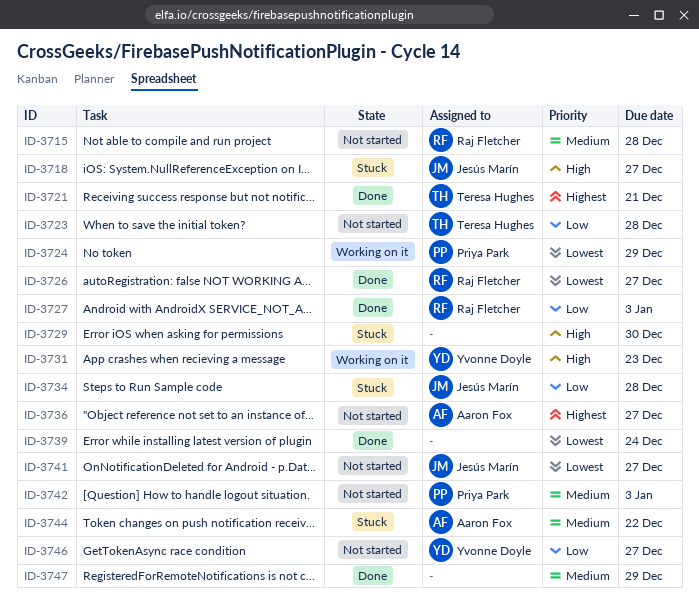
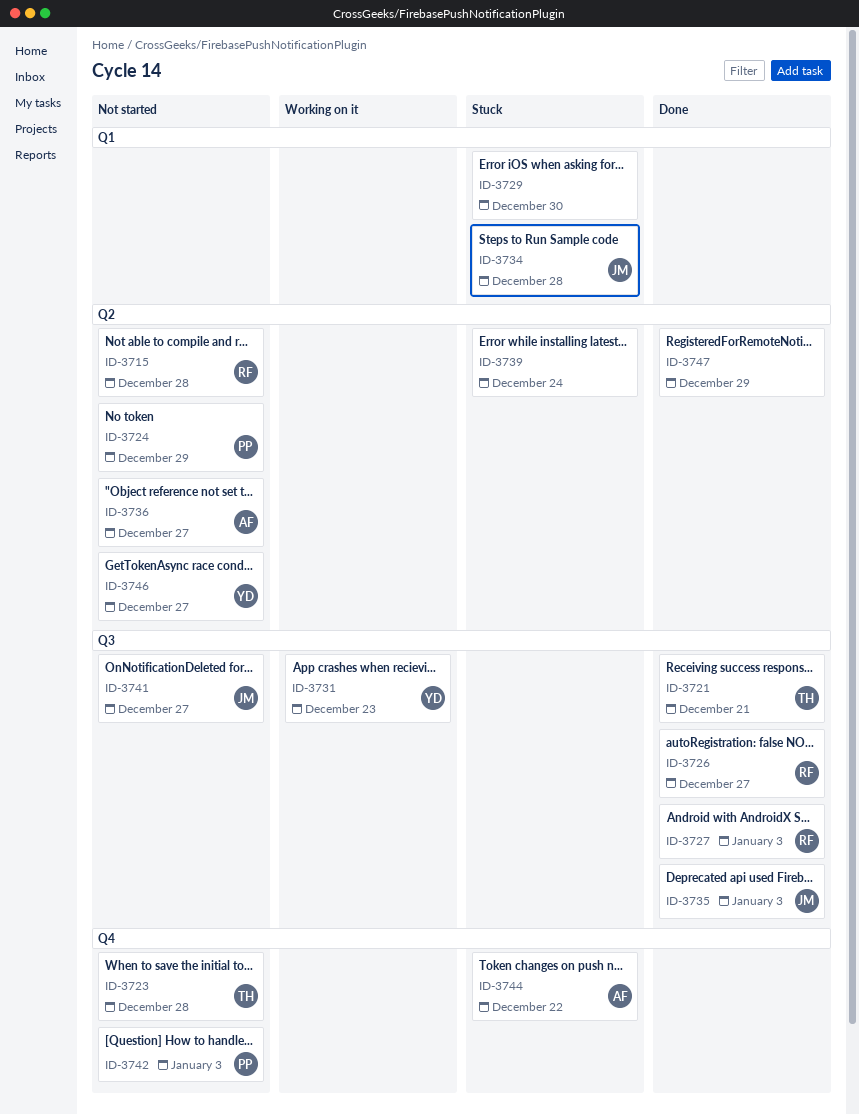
ID-3718: present -> none
ID-3724, status: Working on it -> Not started
ID-3735: none -> present
ID-3739, status: Done -> Stuck

